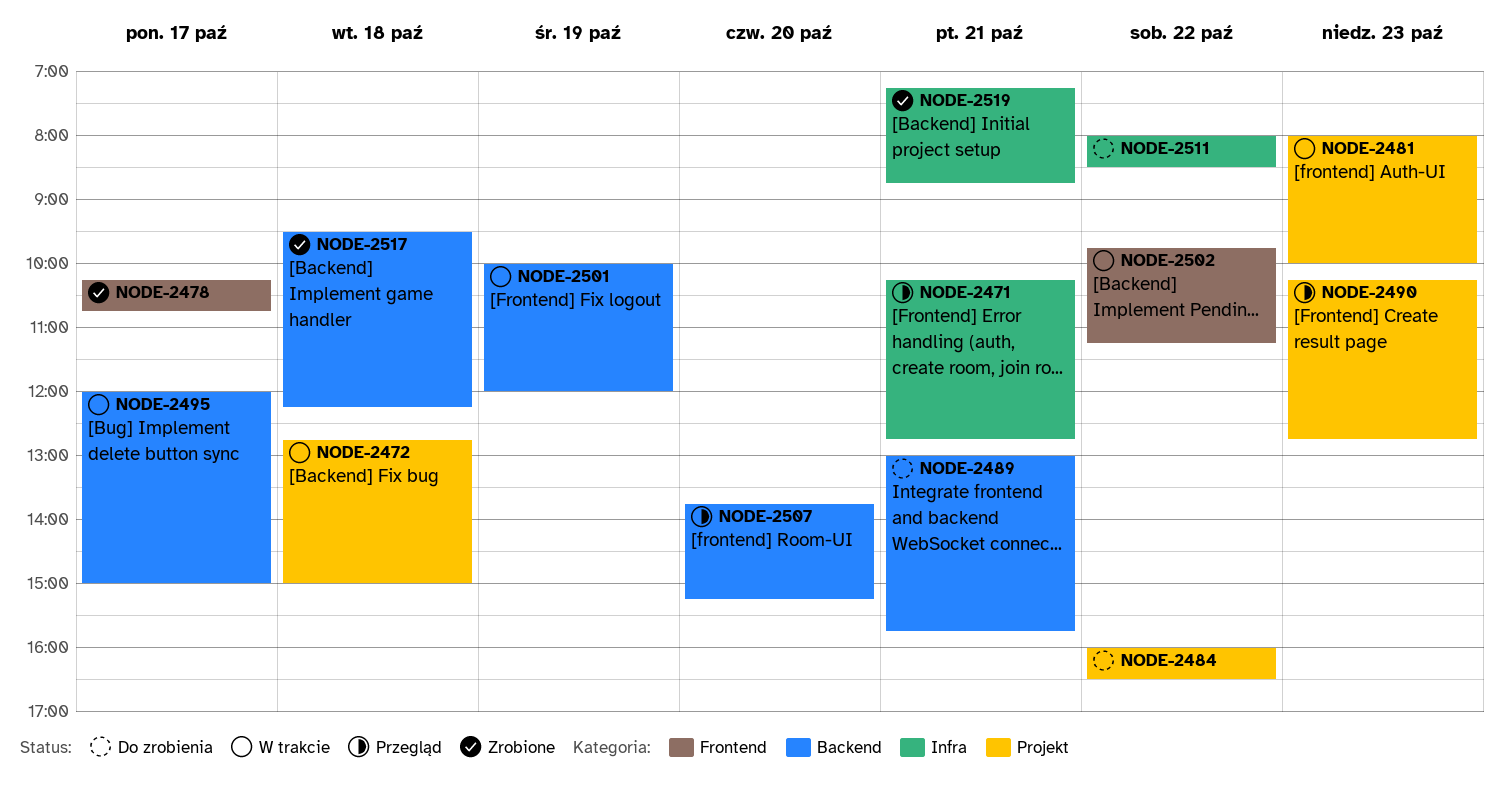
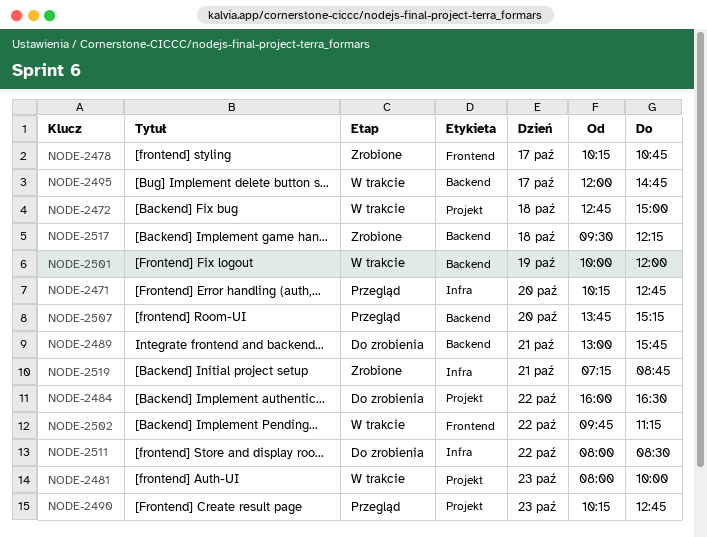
NODE-2471, day: Oct 21 -> Oct 20
NODE-2495, ends: 15:00 -> 14:45

